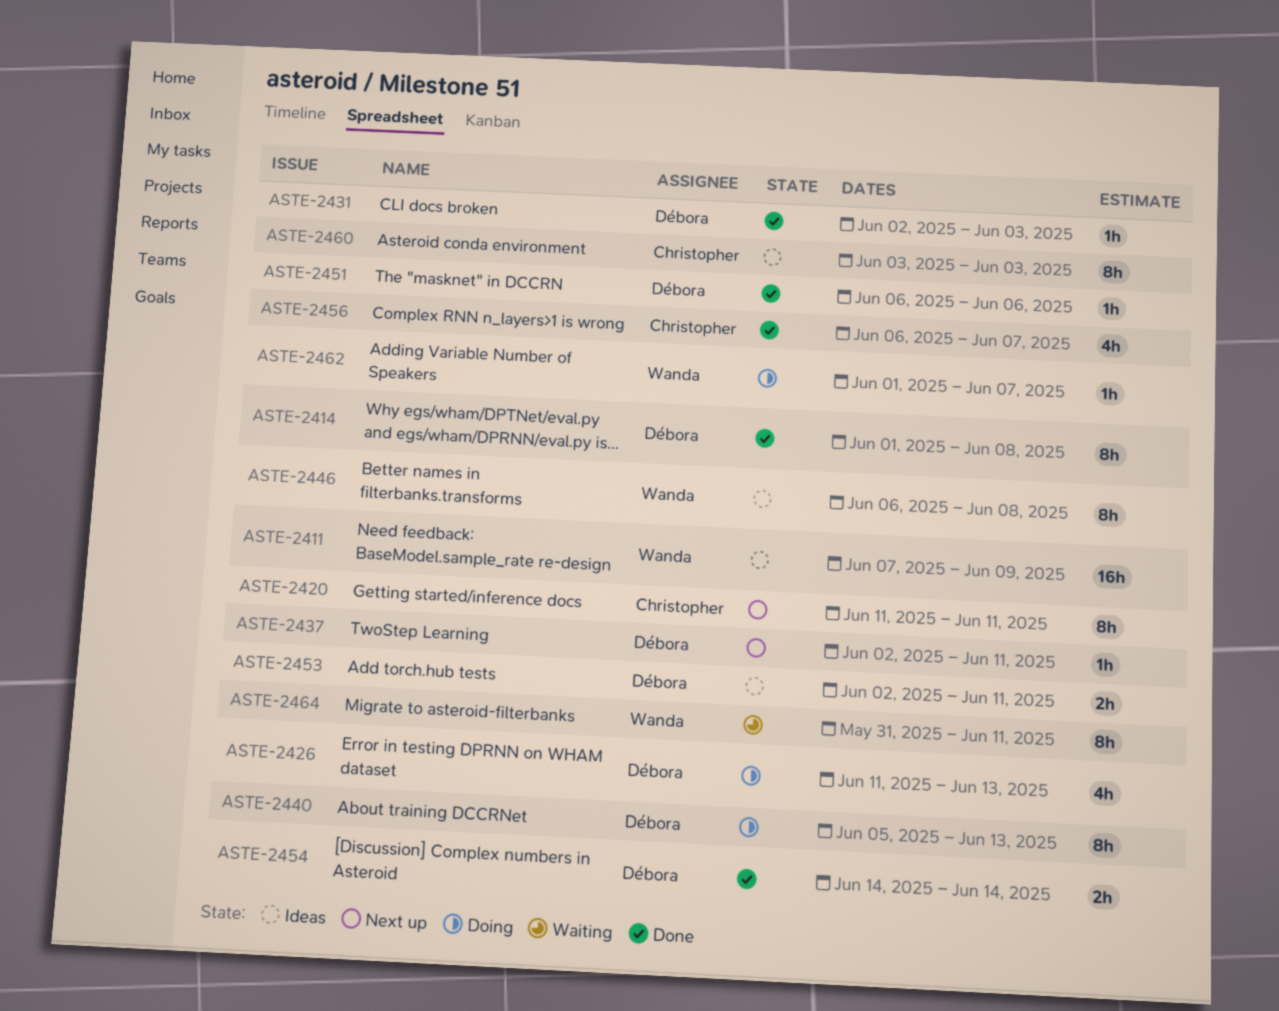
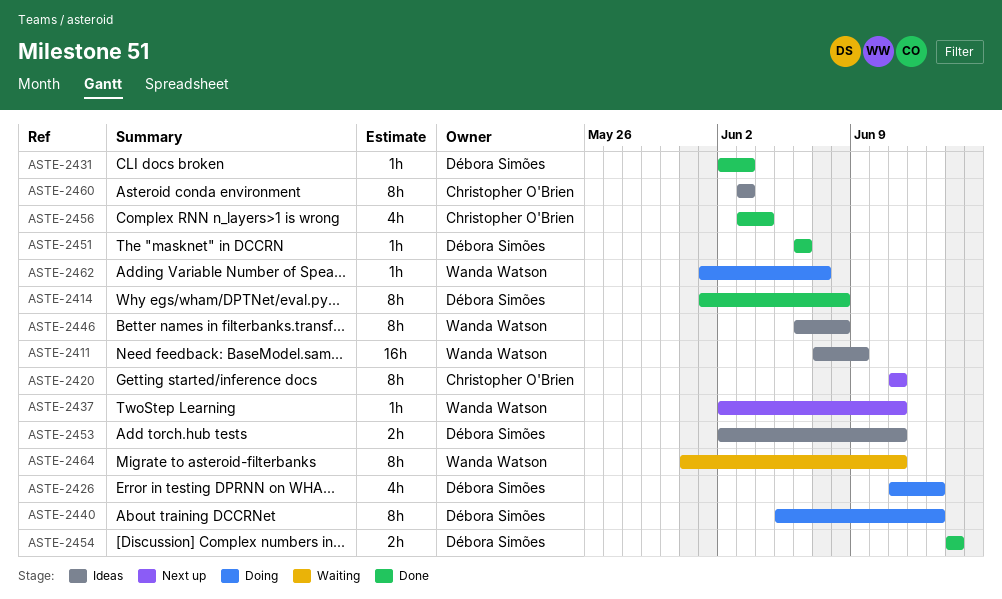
ASTE-2437, owner: Débora Simões -> Wanda Watson
ASTE-2456, start: Jun 6 -> Jun 3
ASTE-2456, due: Jun 7 -> Jun 4

